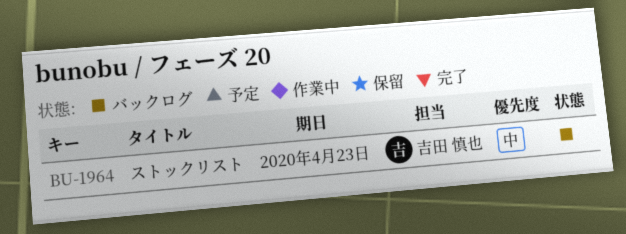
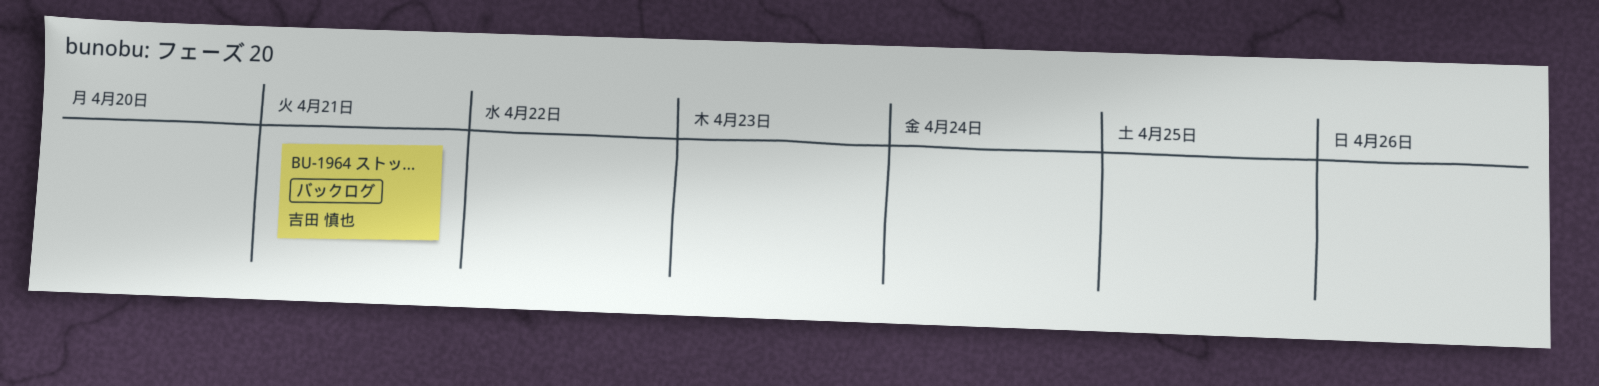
BU-1964, due: Apr 23 -> Apr 21

